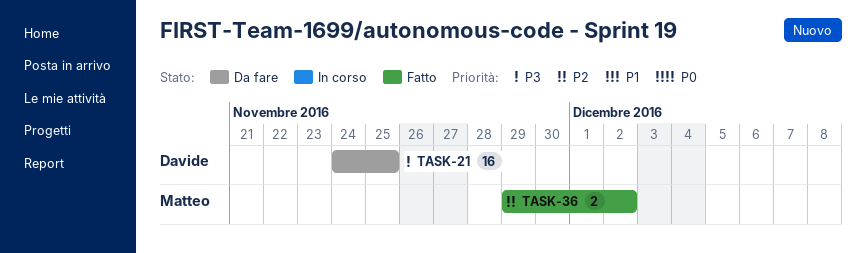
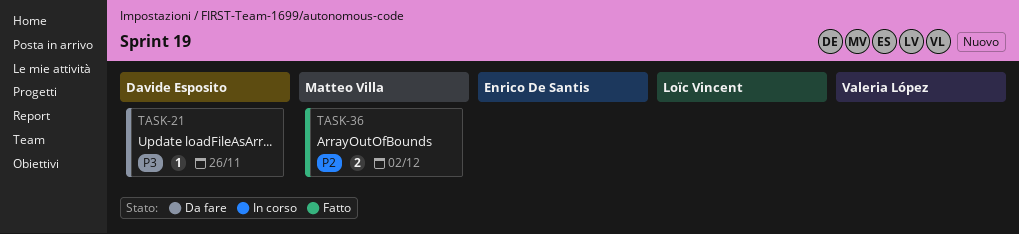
TASK-21, estimate: 16 -> 1
TASK-21, due: Nov 25 -> Nov 26

